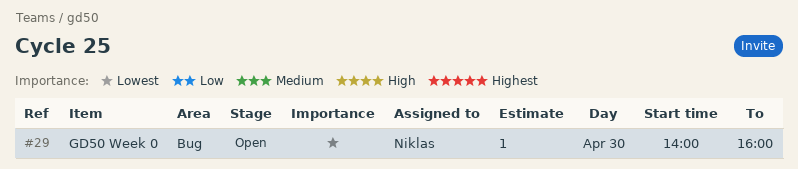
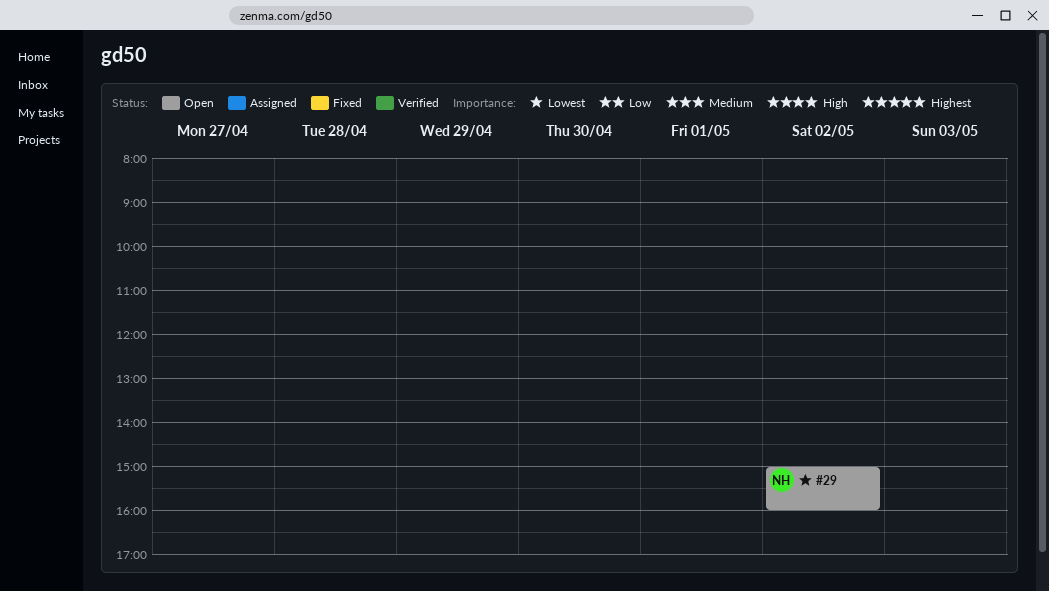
#29, day: Apr 30 -> May 2
#29, begins: 14:00 -> 15:00

